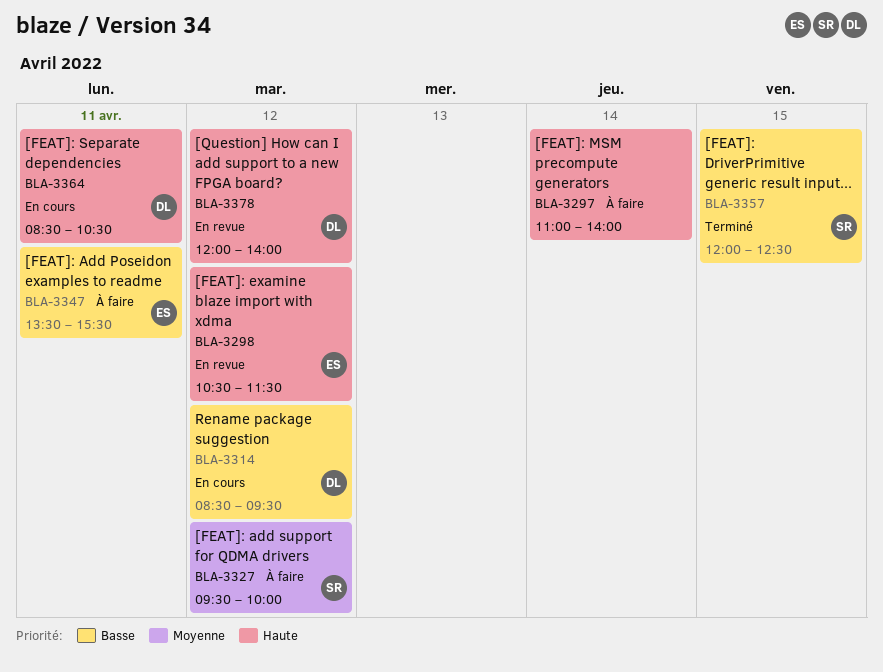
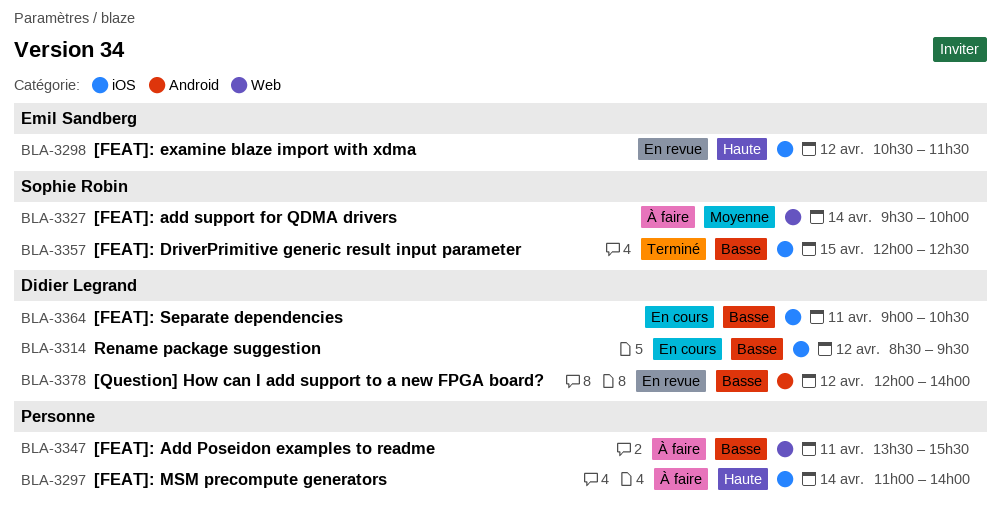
BLA-3327, day: Apr 12 -> Apr 14
BLA-3347, owner: Emil Sandberg -> none
BLA-3364, priority: Haute -> Basse
BLA-3364, begins: 08:30 -> 09:00
BLA-3378, priority: Haute -> Basse

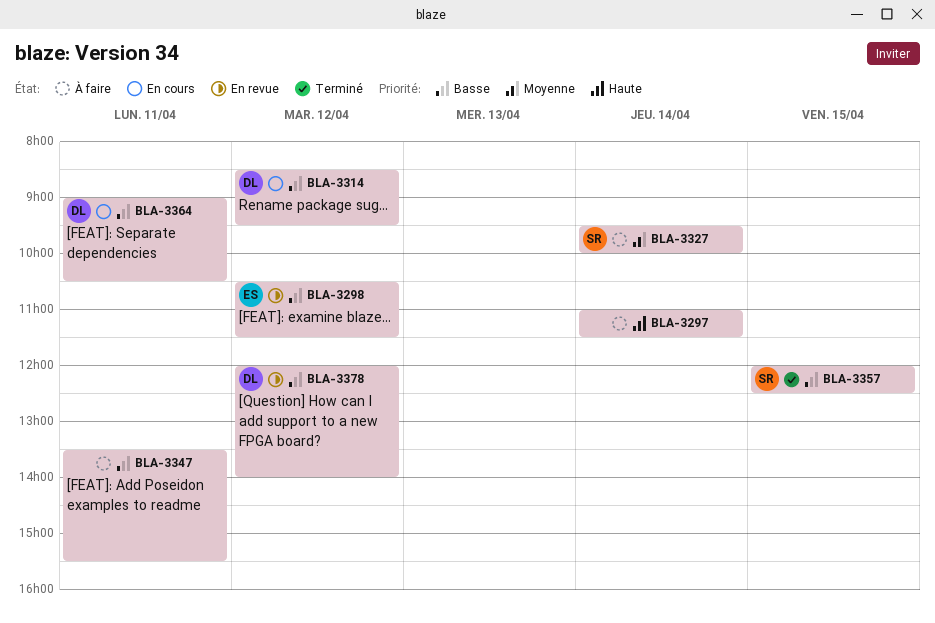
BLA-3297, ends: 14:00 -> 11:30
BLA-3298, priority: Haute -> Basse

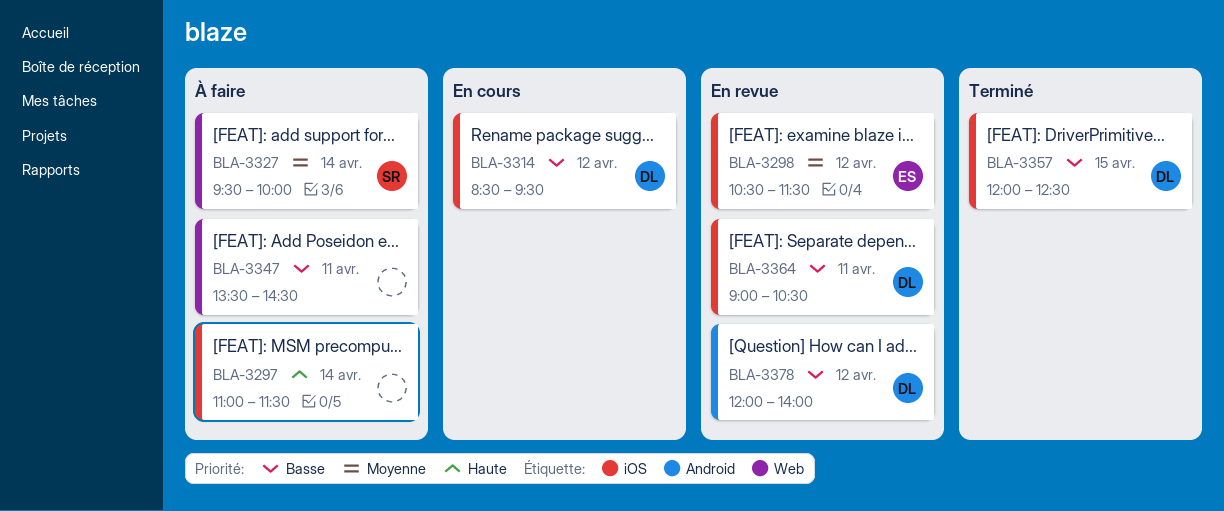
BLA-3298, priority: Basse -> Moyenne
BLA-3347, ends: 15:30 -> 14:30
BLA-3357, owner: SR -> DL
BLA-3364, status: En cours -> En revue

